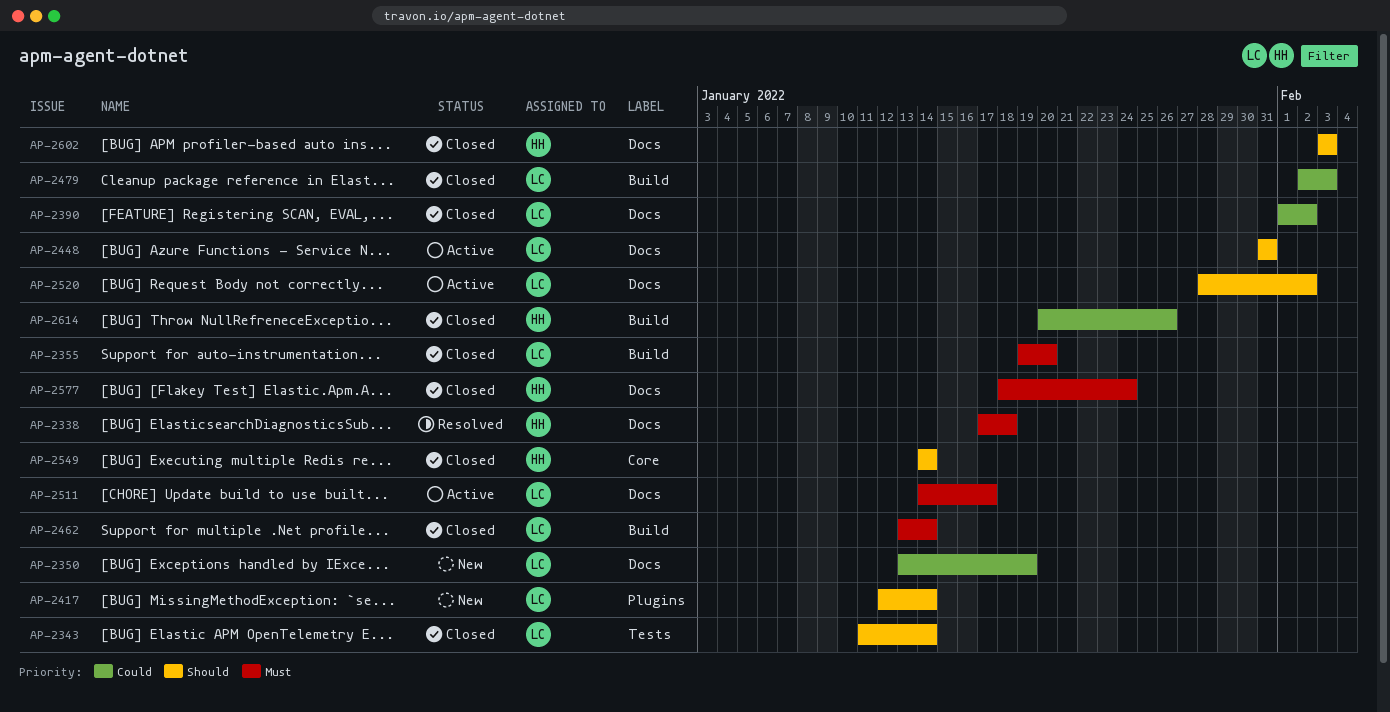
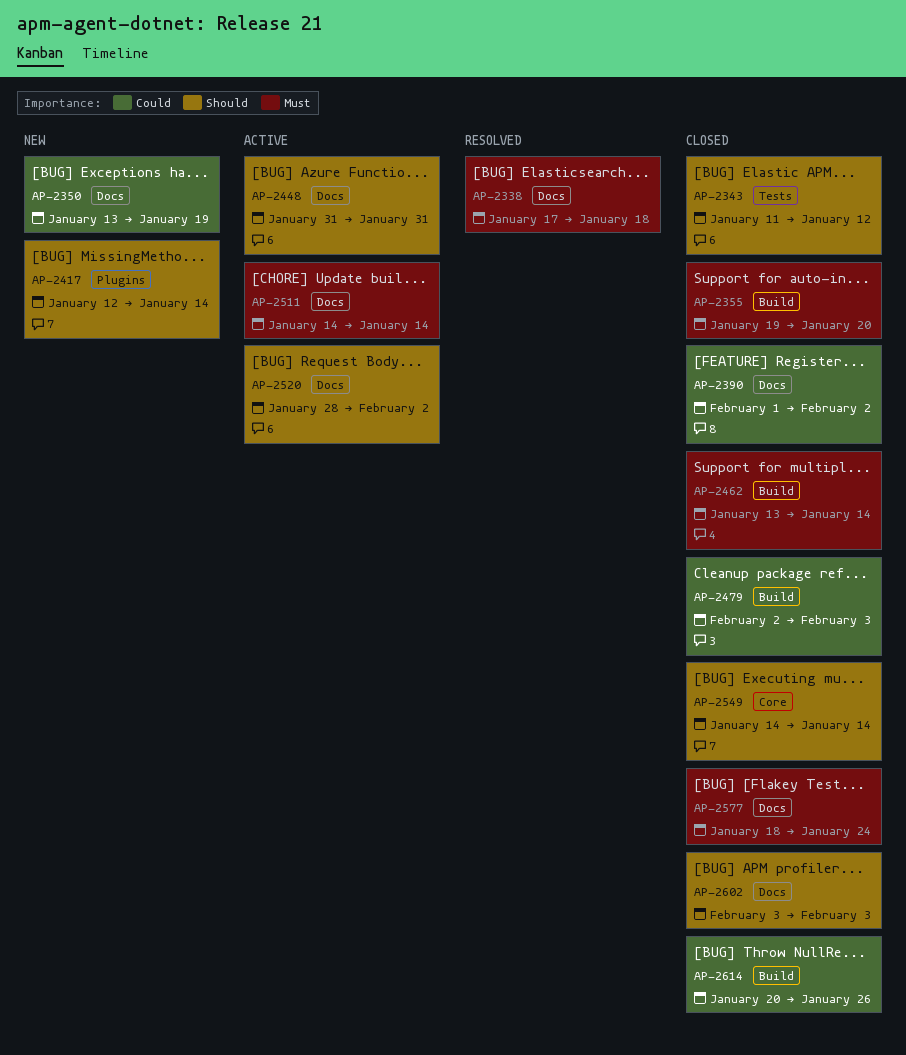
AP-2343, due: Jan 14 -> Jan 12
AP-2511, due: Jan 17 -> Jan 14

